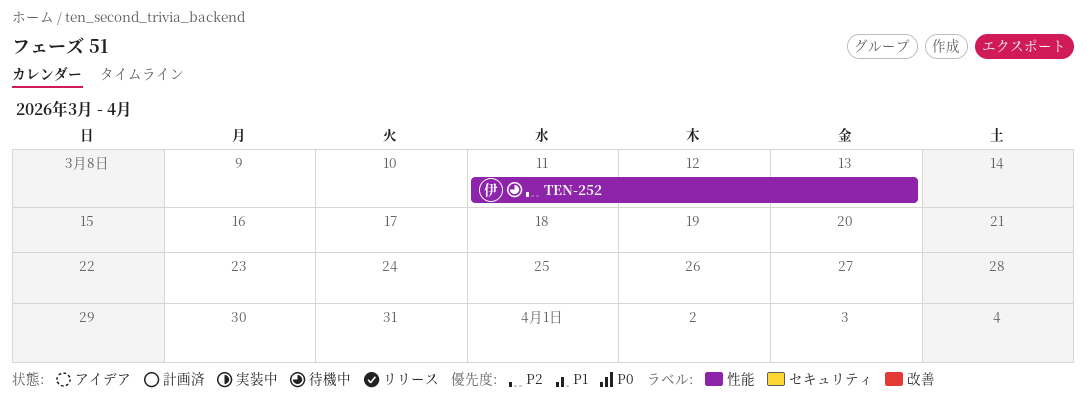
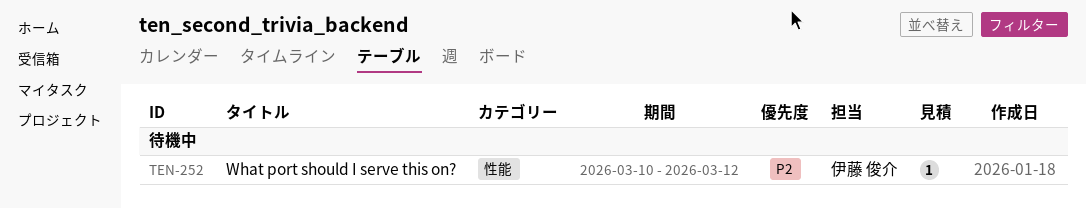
TEN-252, start: Mar 11 -> Mar 10
TEN-252, due: Mar 13 -> Mar 12

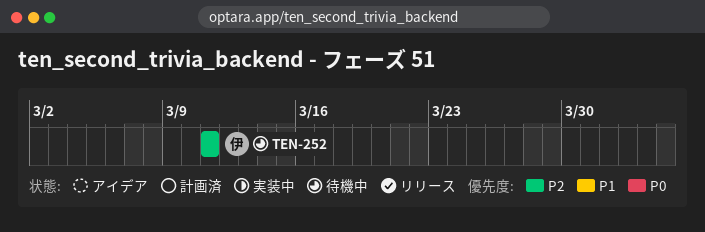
TEN-252, start: Mar 10 -> Mar 11
TEN-252, due: Mar 12 -> Mar 11

